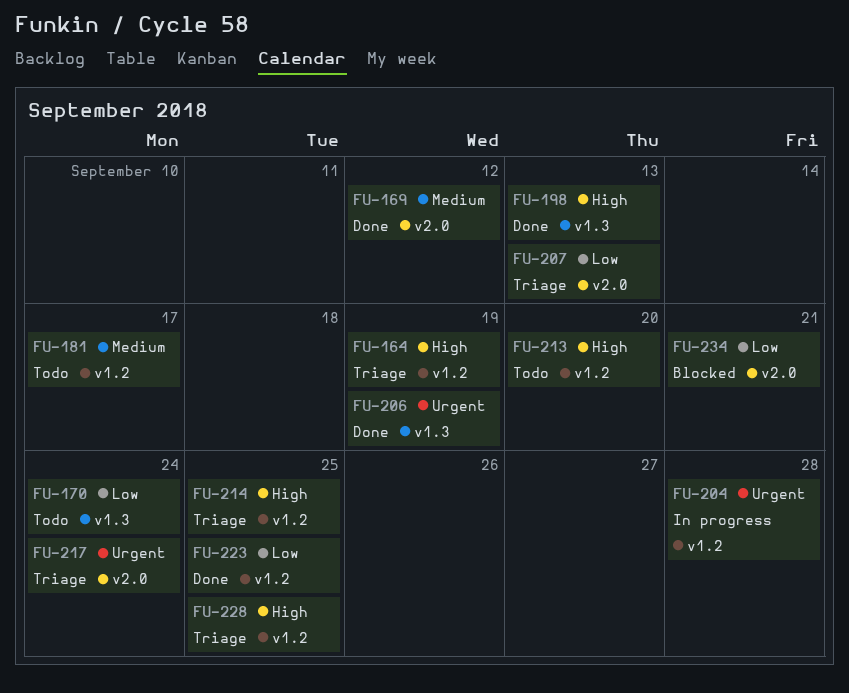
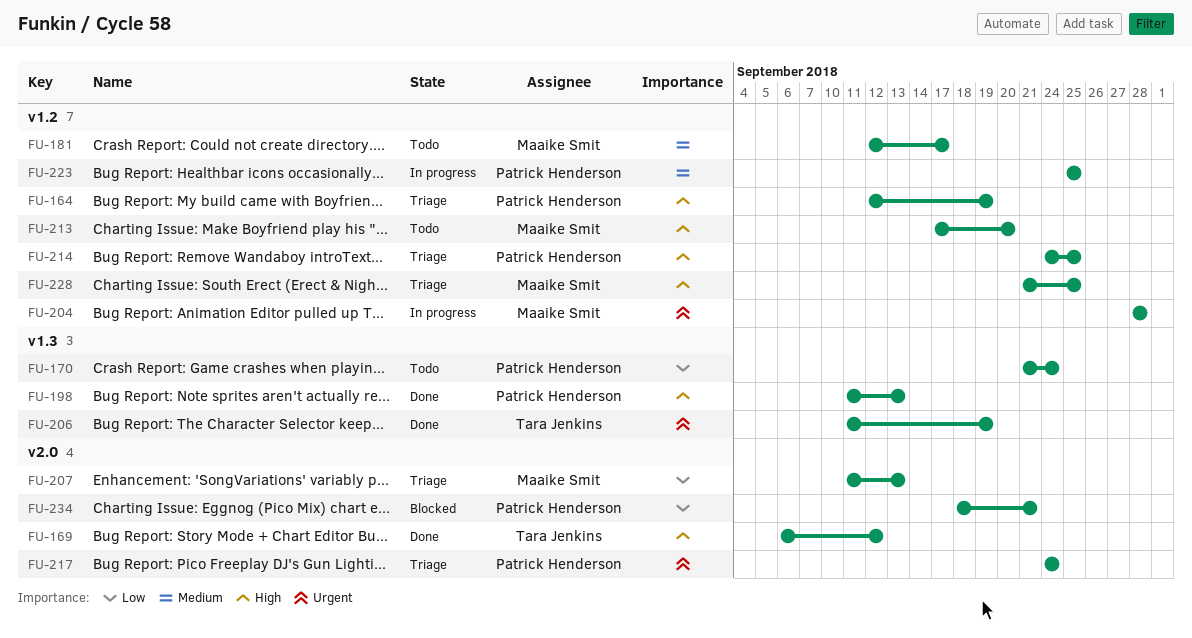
FU-169, priority: Medium -> High
FU-223, status: Done -> In progress
FU-223, priority: Low -> Medium

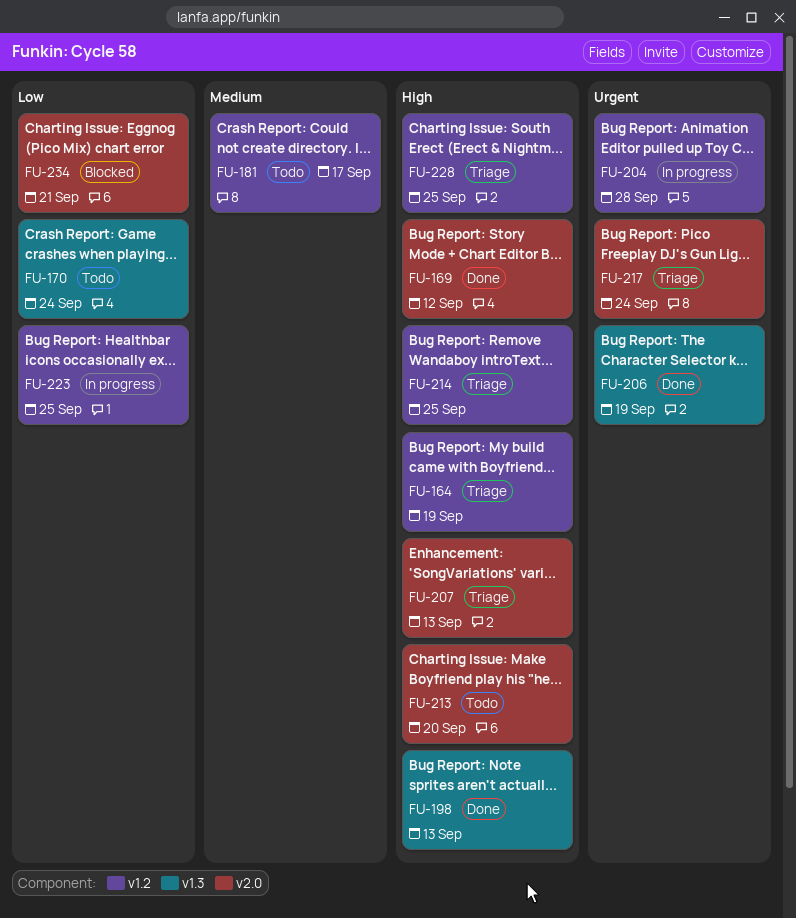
FU-207, priority: Low -> High
FU-213, label: v1.2 -> v2.0
FU-223, priority: Medium -> Low

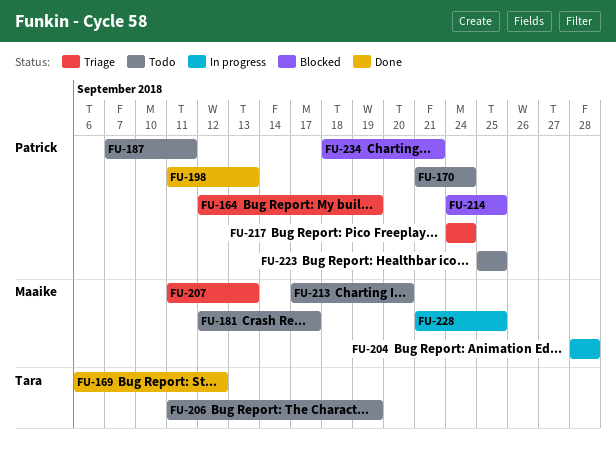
FU-187: none -> present
FU-206, status: Done -> Todo
FU-214, status: Triage -> Blocked
FU-223, status: In progress -> Todo
FU-228, status: Triage -> In progress

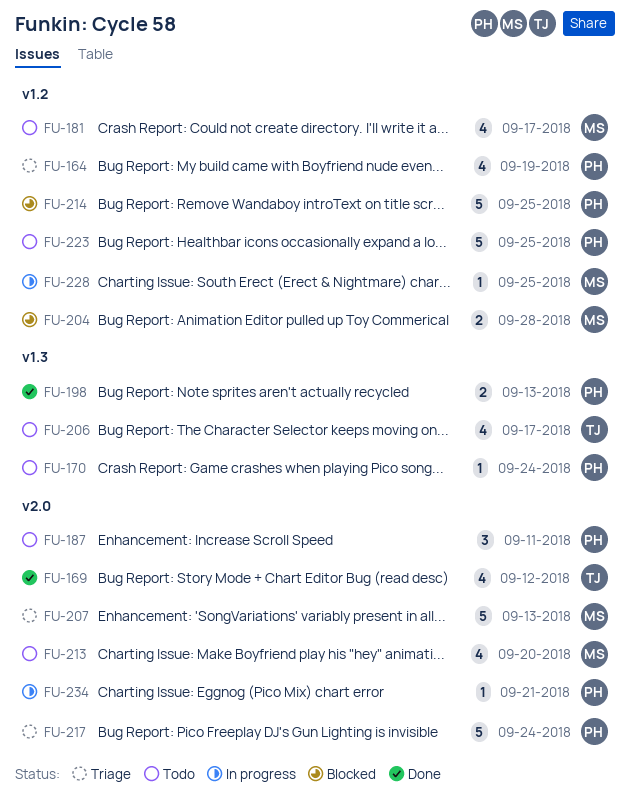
FU-204, status: In progress -> Blocked
FU-206, due: Sep 19 -> Sep 17
FU-234, status: Blocked -> In progress

